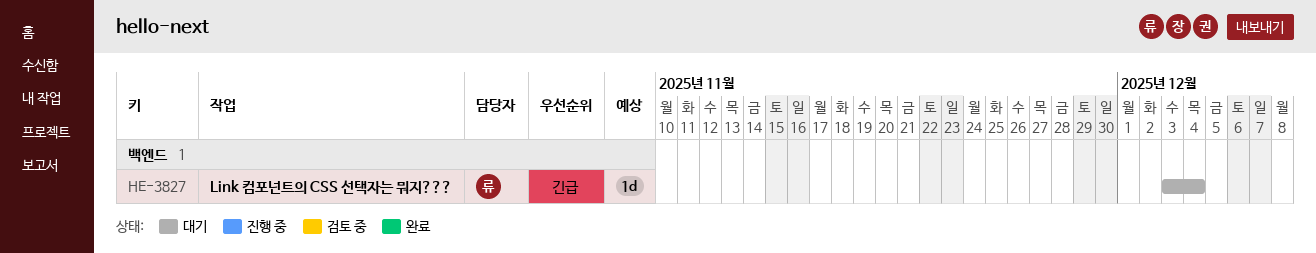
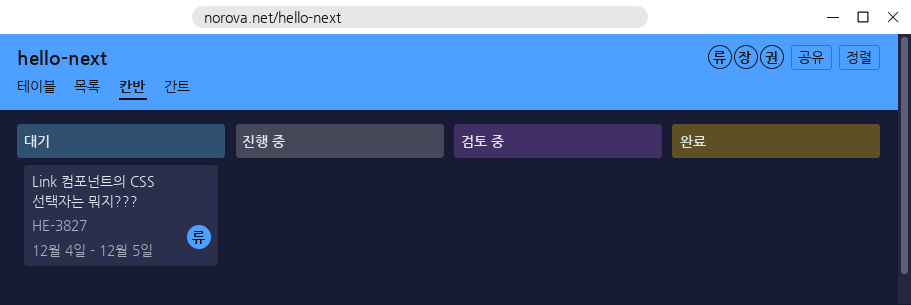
HE-3827, start: Dec 3 -> Dec 4
HE-3827, due: Dec 4 -> Dec 5

